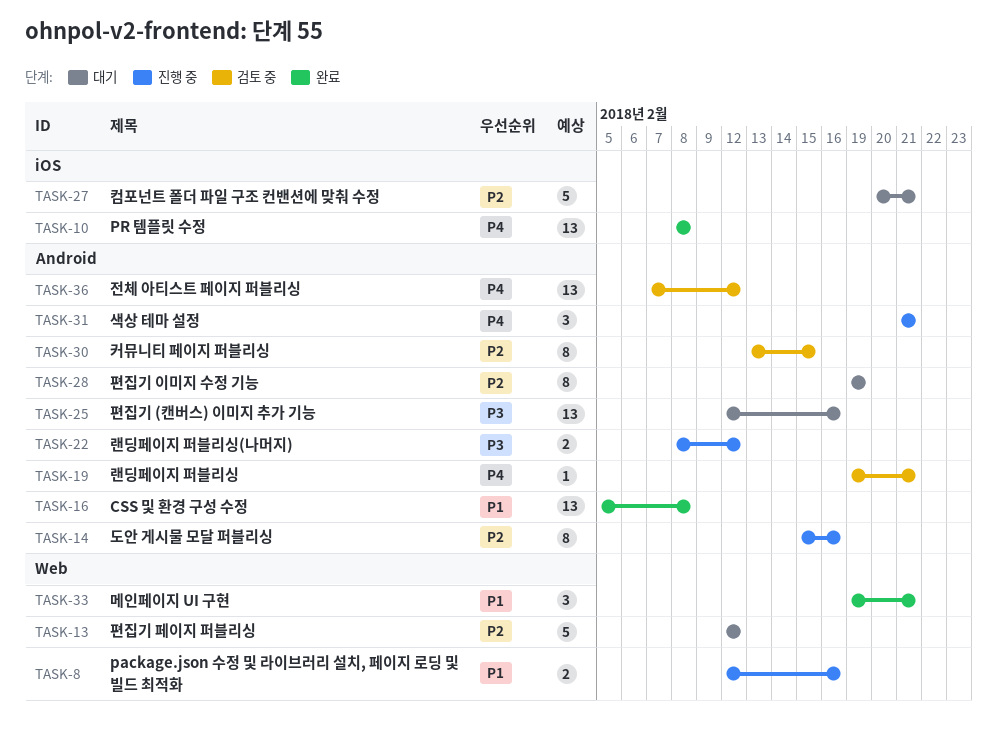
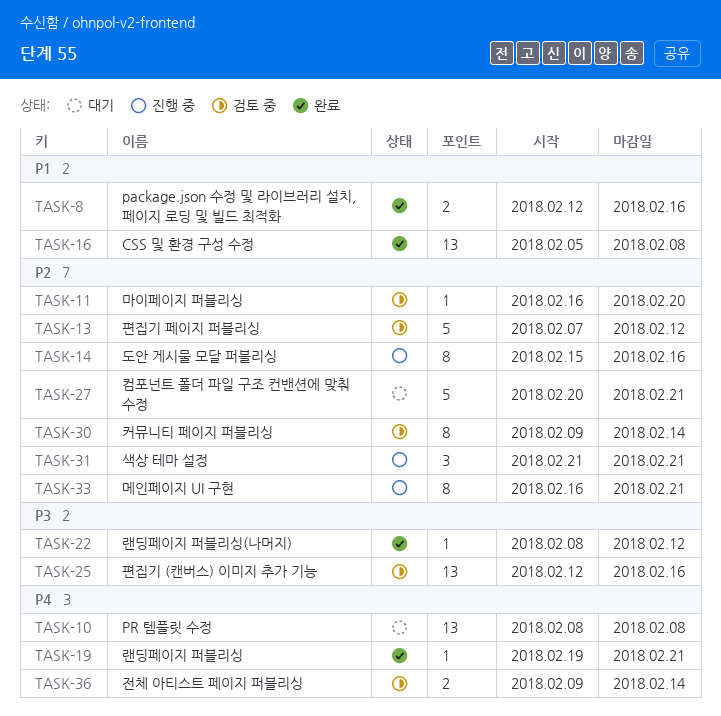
TASK-8, status: 진행 중 -> 완료
TASK-10, status: 완료 -> 대기
TASK-11: none -> present
TASK-13, status: 대기 -> 검토 중
TASK-13, start: Feb 12 -> Feb 7
TASK-19, status: 검토 중 -> 완료
TASK-22, status: 진행 중 -> 완료
TASK-22, estimate: 2 -> 1
TASK-25, status: 대기 -> 검토 중
TASK-28: present -> none
TASK-30, start: Feb 13 -> Feb 9
TASK-30, due: Feb 15 -> Feb 14
TASK-31, priority: P4 -> P2
TASK-33, status: 완료 -> 진행 중
TASK-33, priority: P1 -> P2
TASK-33, estimate: 3 -> 8
TASK-33, start: Feb 19 -> Feb 16
TASK-36, estimate: 13 -> 2
TASK-36, start: Feb 7 -> Feb 9
TASK-36, due: Feb 12 -> Feb 14

